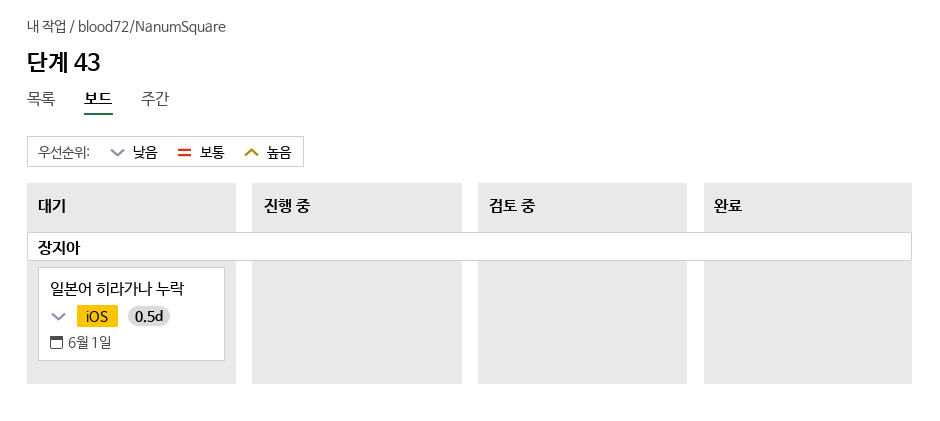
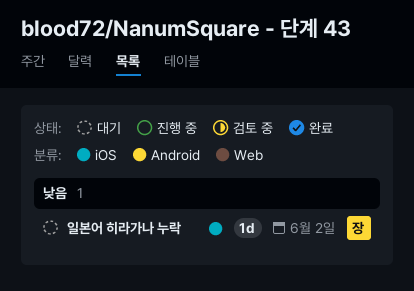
일본어 히라가나 누락, estimate: 0.5d -> 1d
일본어 히라가나 누락, due: Jun 1 -> Jun 2

